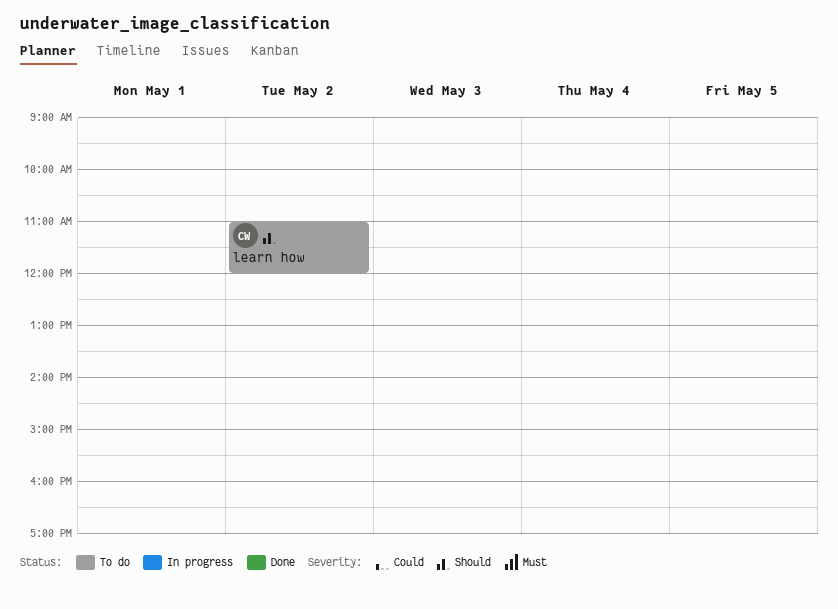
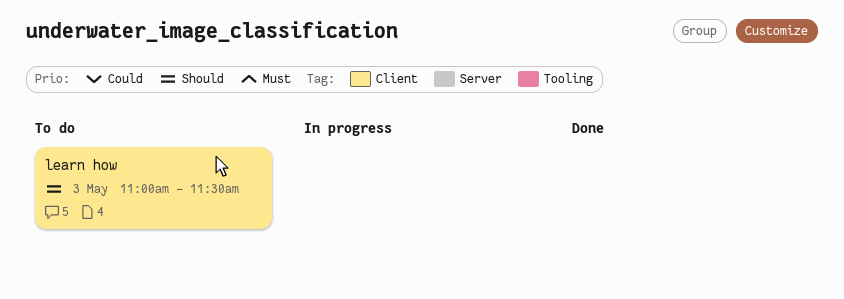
learn how, day: May 2 -> May 3
learn how, ends: 12:00 -> 11:30

